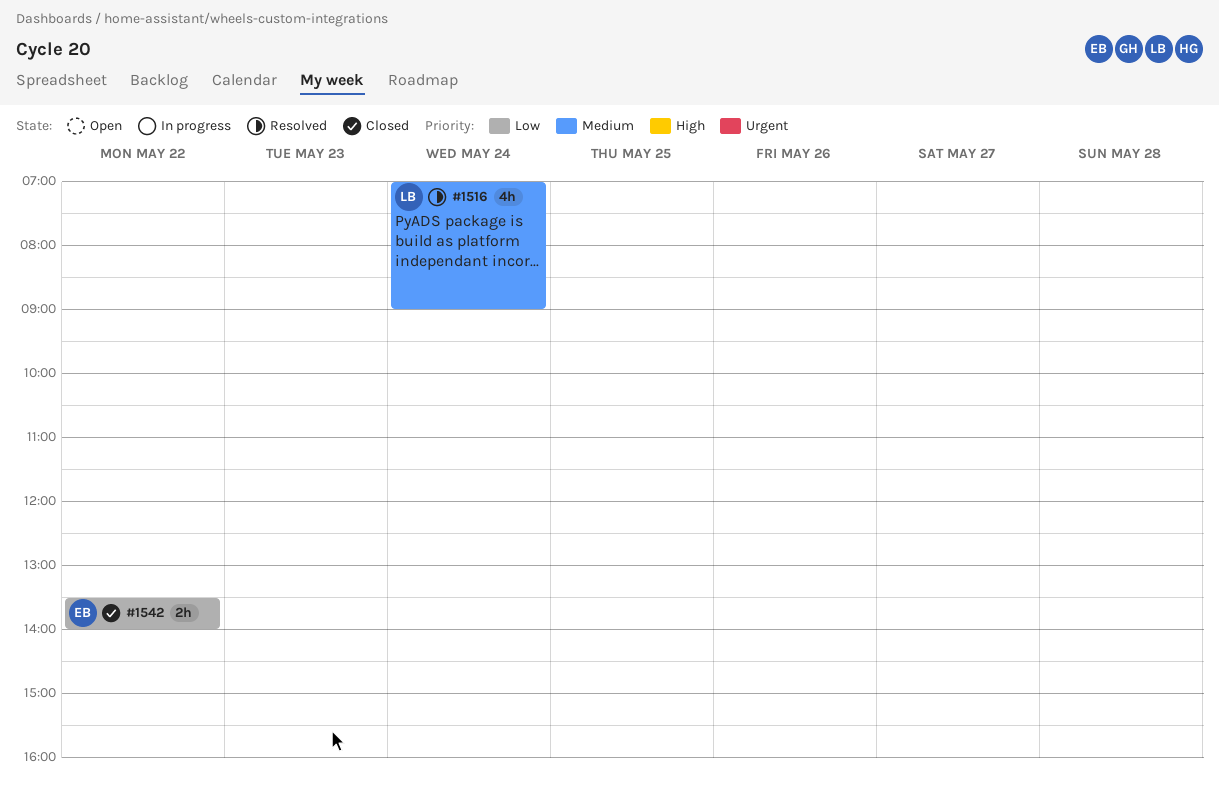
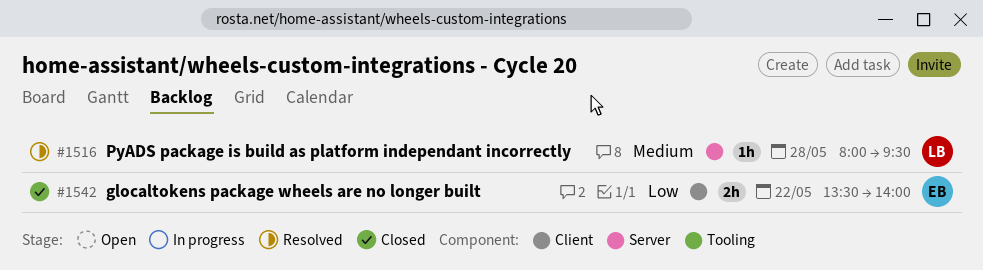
#1516, estimate: 4h -> 1h
#1516, day: May 24 -> May 28
#1516, begins: 07:00 -> 08:00
#1516, ends: 09:00 -> 09:30

